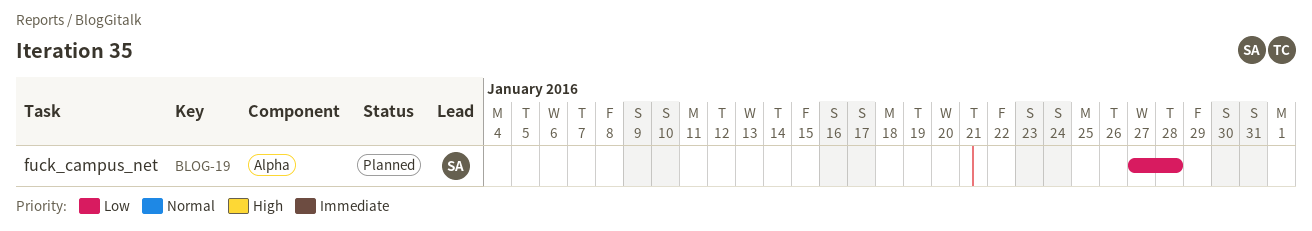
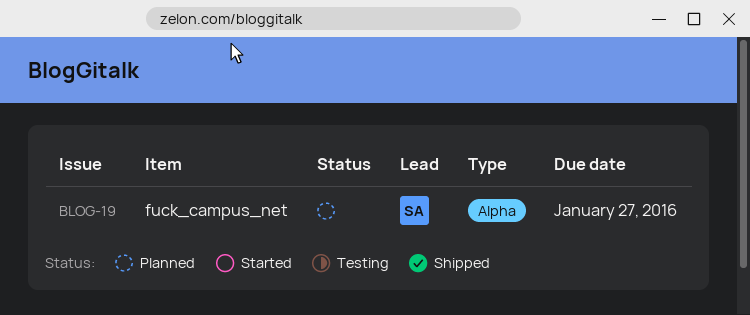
BLOG-19, due: Jan 28 -> Jan 27

